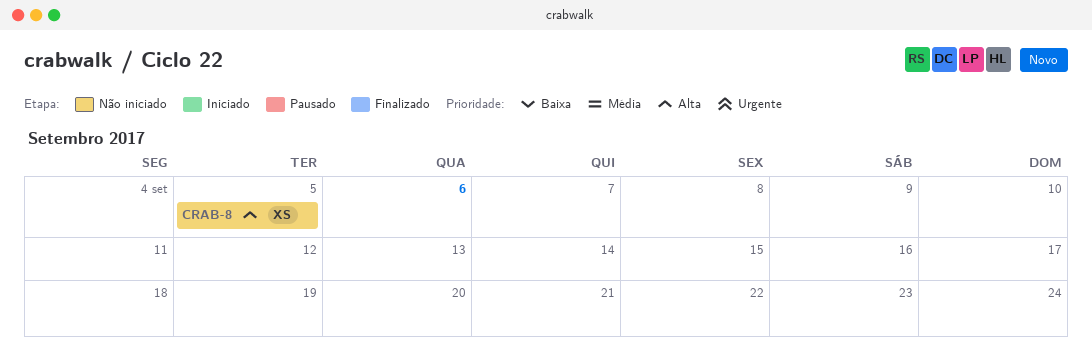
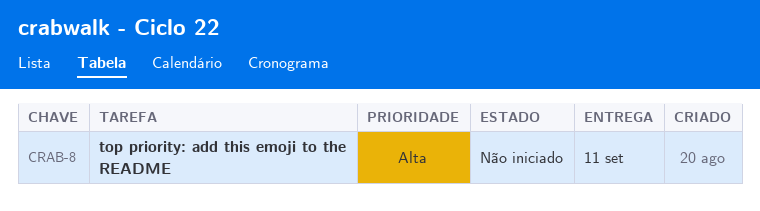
CRAB-8, due: Sep 5 -> Sep 11

